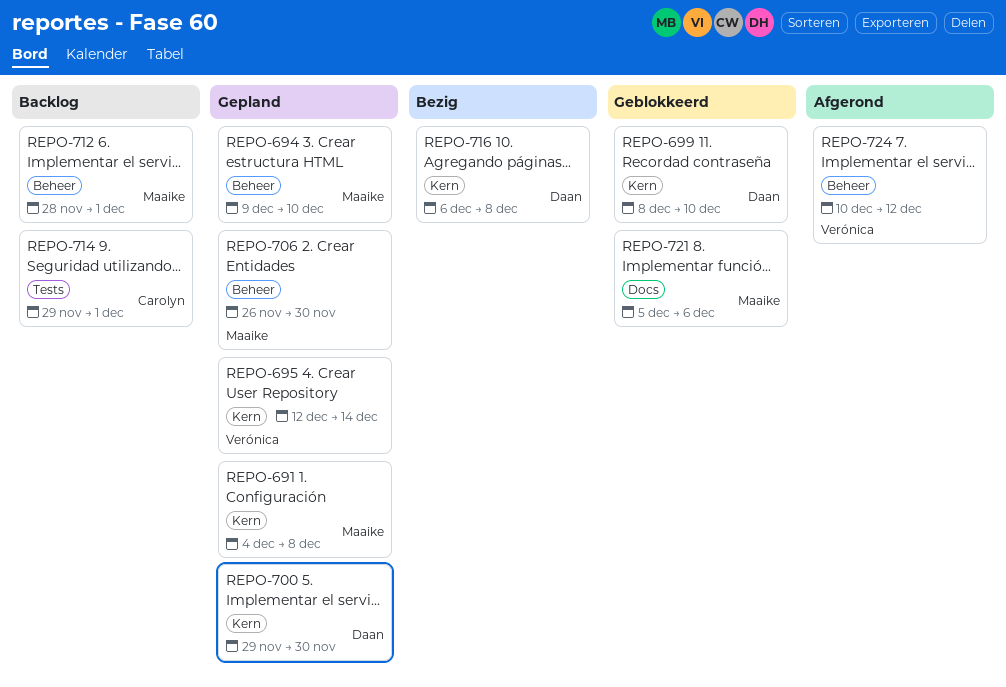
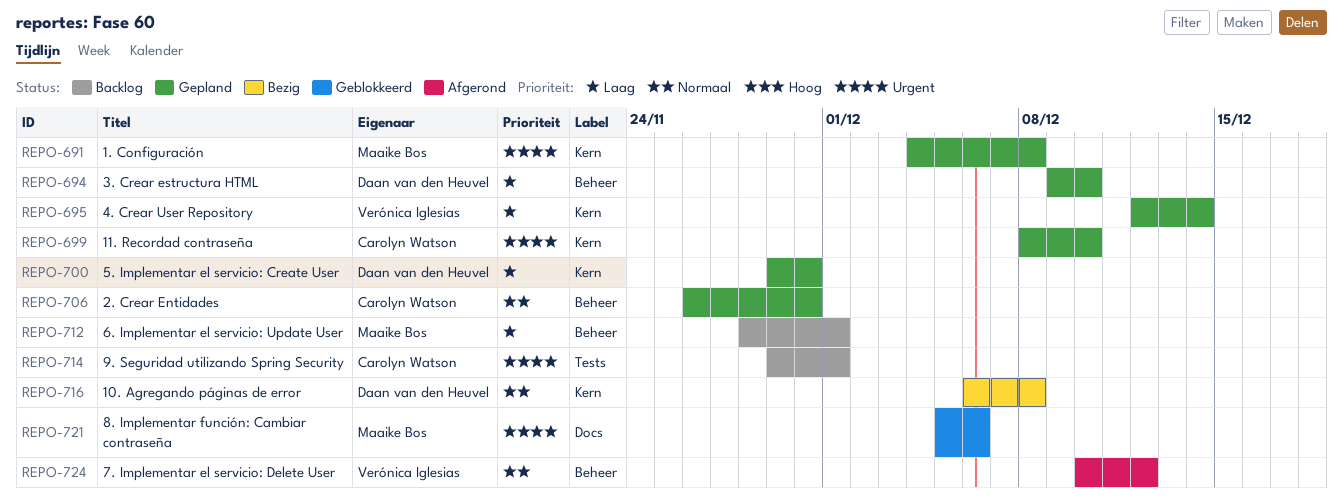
REPO-694, owner: Maaike Bos -> Daan van den Heuvel
REPO-699, status: Geblokkeerd -> Gepland
REPO-699, owner: Daan van den Heuvel -> Carolyn Watson
REPO-706, owner: Maaike Bos -> Carolyn Watson

